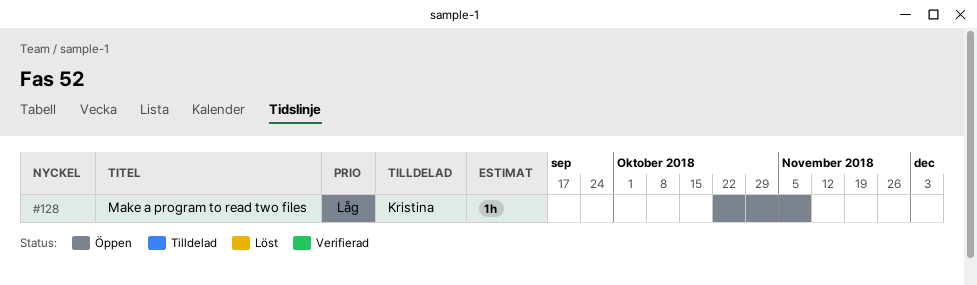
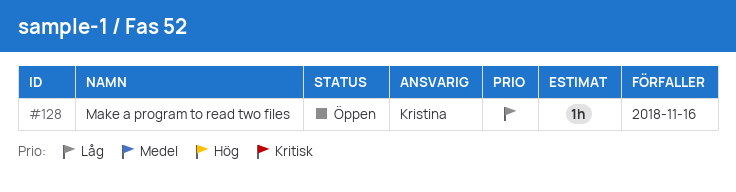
#128, due: Nov 9 -> Nov 16

